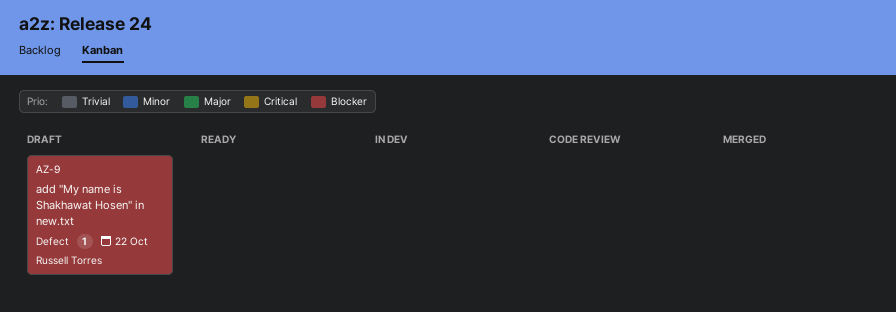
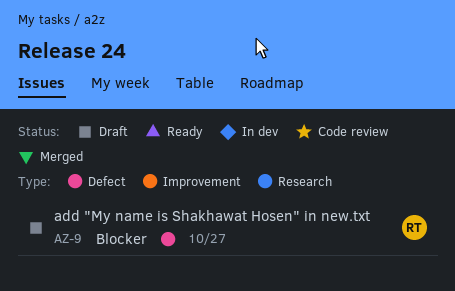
AZ-9, due: Oct 22 -> Oct 27

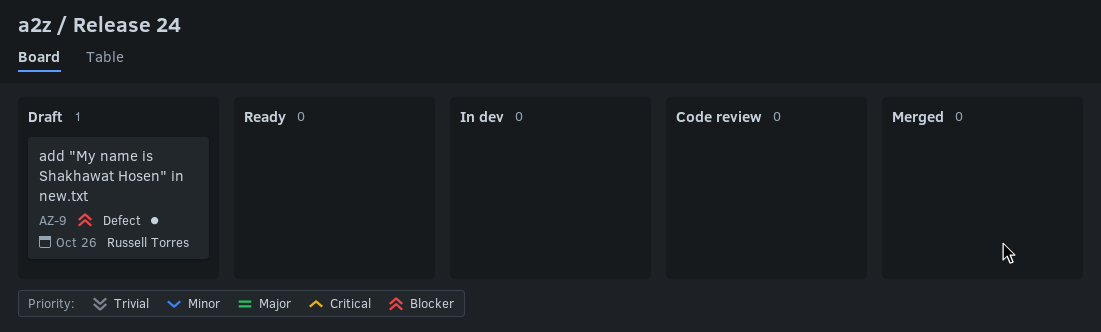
AZ-9, due: Oct 27 -> Oct 26

